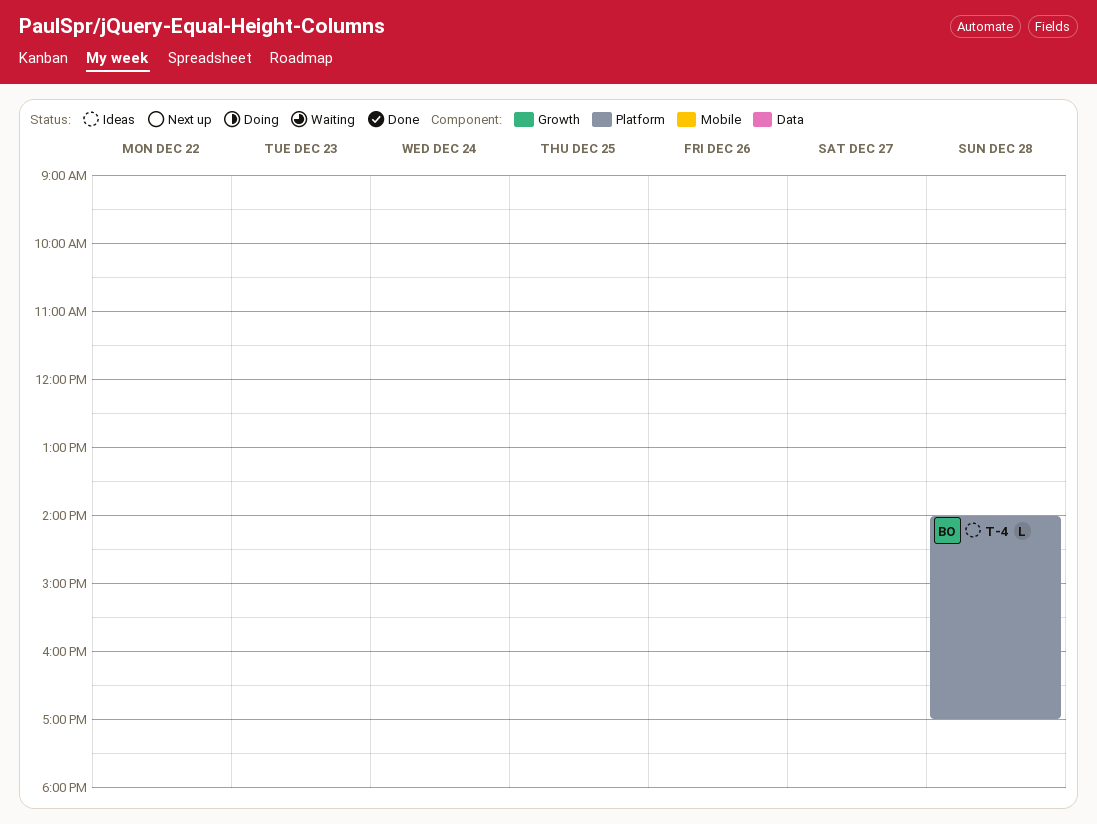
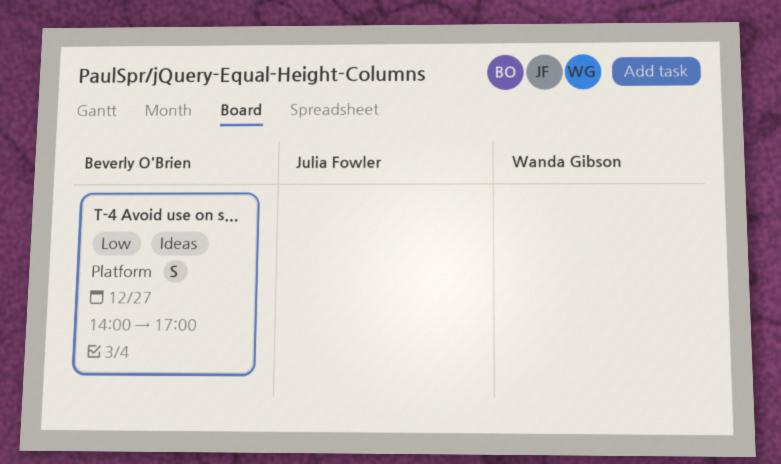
T-4, estimate: L -> S
T-4, day: Dec 28 -> Dec 27

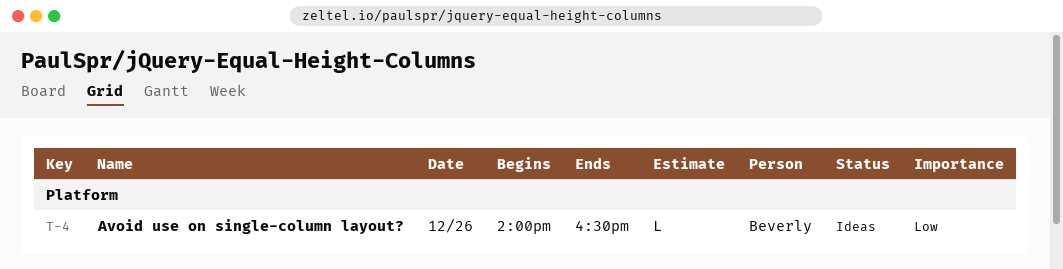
T-4, estimate: S -> L
T-4, day: Dec 27 -> Dec 26
T-4, ends: 17:00 -> 16:30

